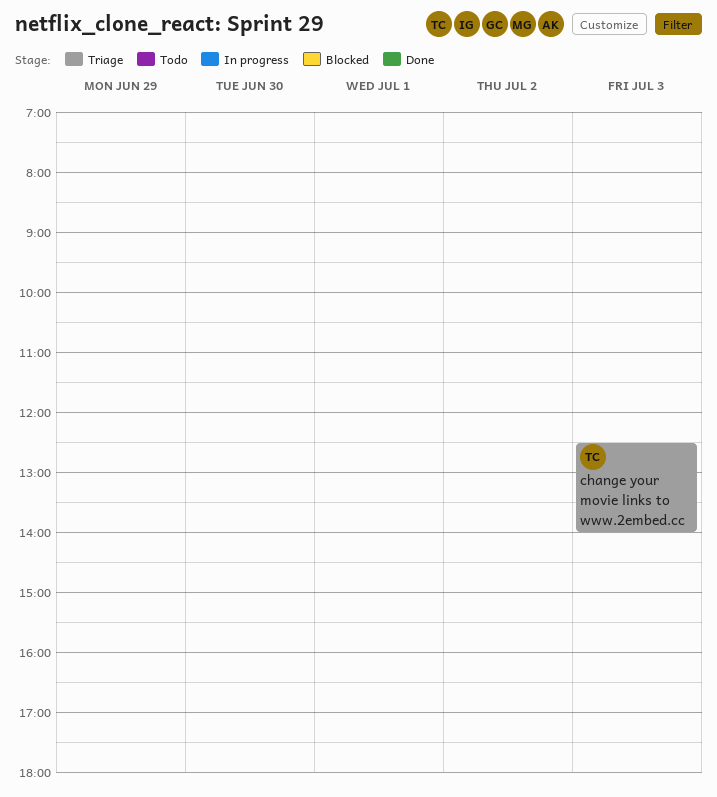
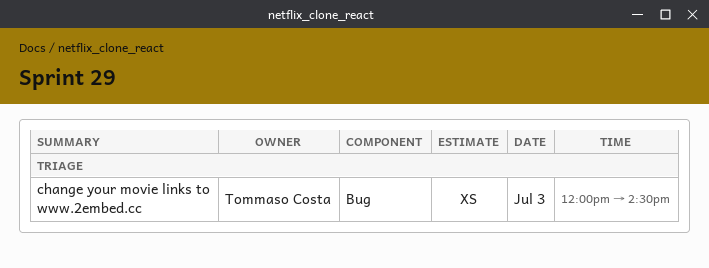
change your movie links to www.2embed.cc, begins: 12:30 -> 12:00
change your movie links to www.2embed.cc, ends: 14:00 -> 14:30

